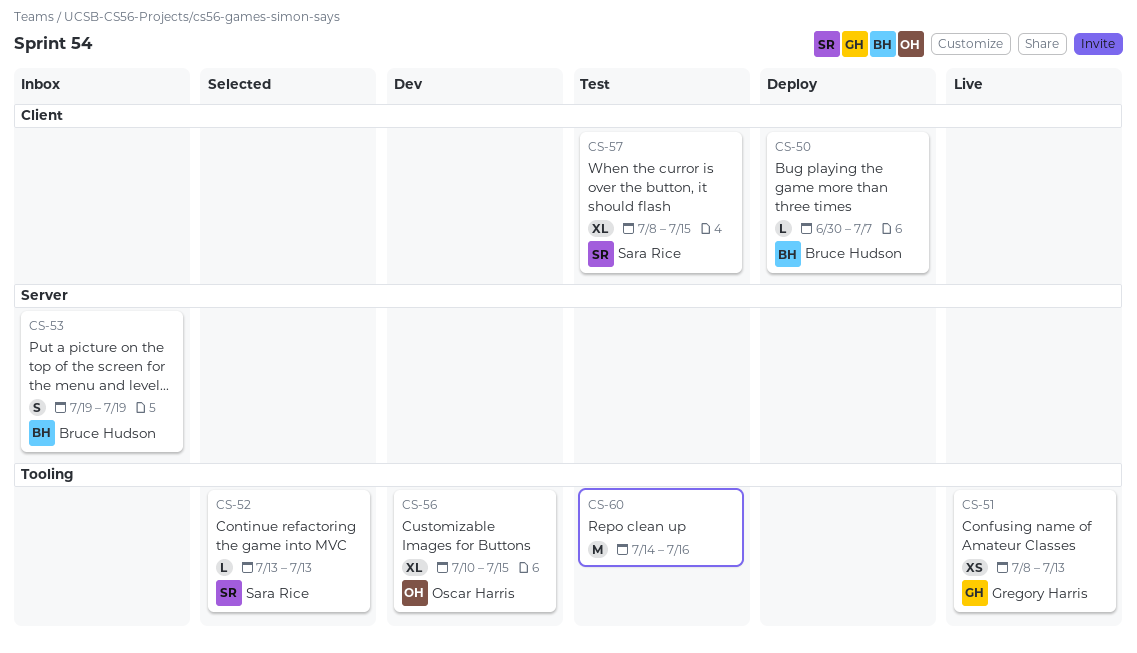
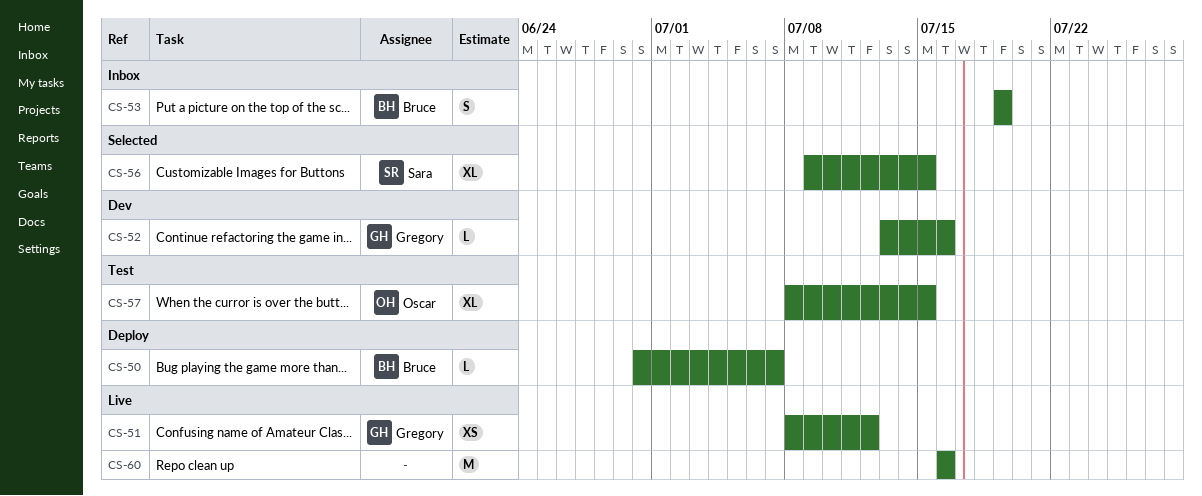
CS-51, due: Jul 13 -> Jul 12
CS-52, status: Selected -> Dev
CS-52, owner: Sara Rice -> Gregory Harris
CS-52, due: Jul 13 -> Jul 16
CS-56, status: Dev -> Selected
CS-56, owner: Oscar Harris -> Sara Rice
CS-56, start: Jul 10 -> Jul 9
CS-57, owner: Sara Rice -> Oscar Harris
CS-60, status: Test -> Live
CS-60, start: Jul 14 -> Jul 16

